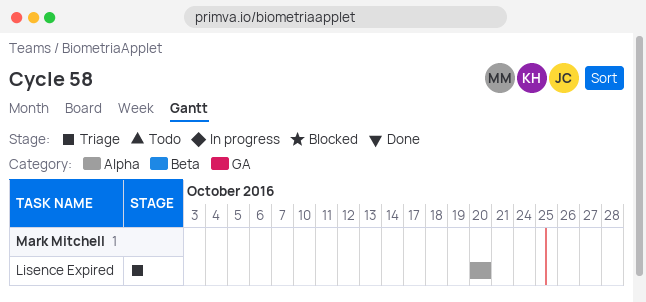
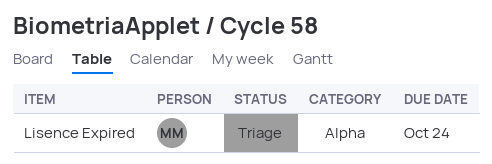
Lisence Expired, due: Oct 20 -> Oct 24

